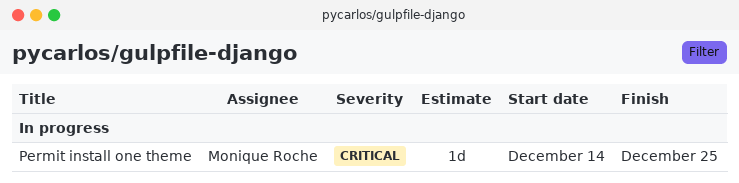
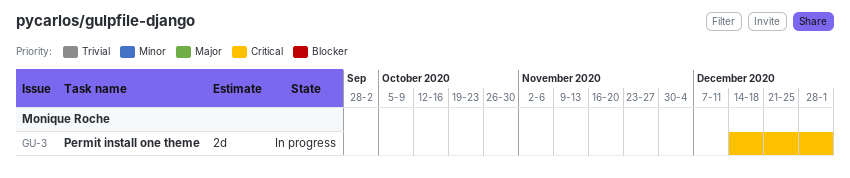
Permit install one theme, estimate: 1d -> 2d
Permit install one theme, due: Dec 25 -> Jan 1

